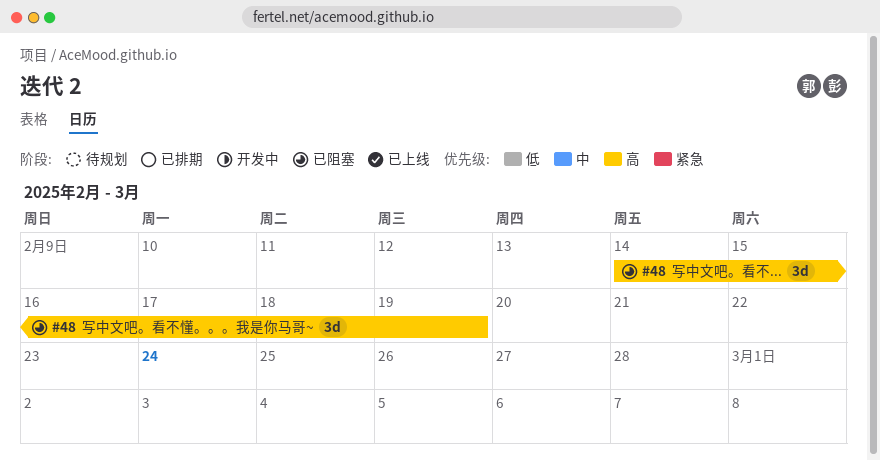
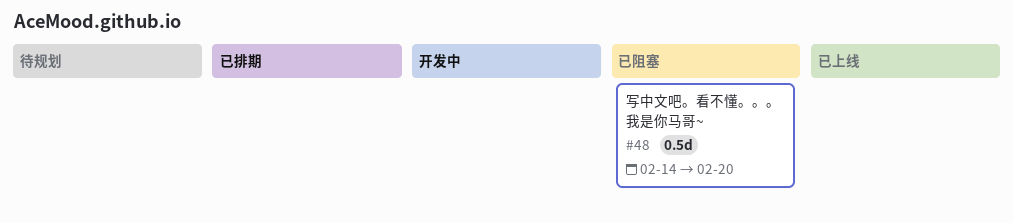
#48, estimate: 3d -> 0.5d
#48, due: Feb 19 -> Feb 20

